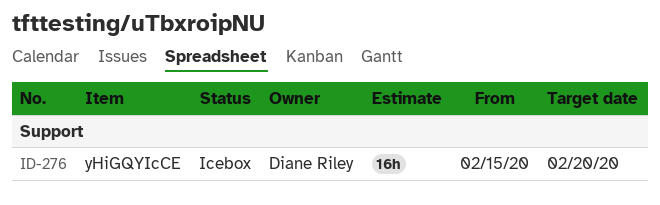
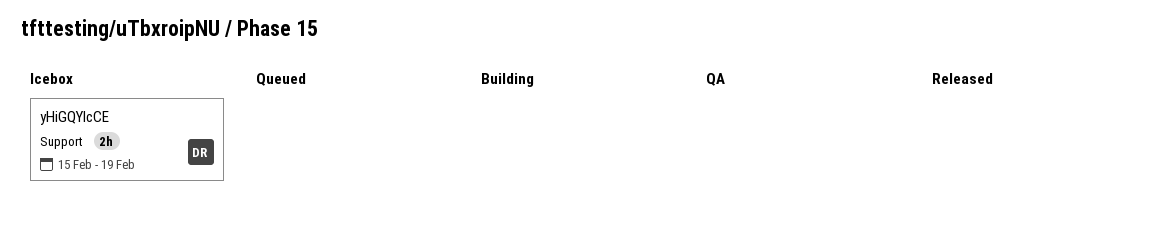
yHiGQYIcCE, estimate: 16h -> 2h
yHiGQYIcCE, due: Feb 20 -> Feb 19

